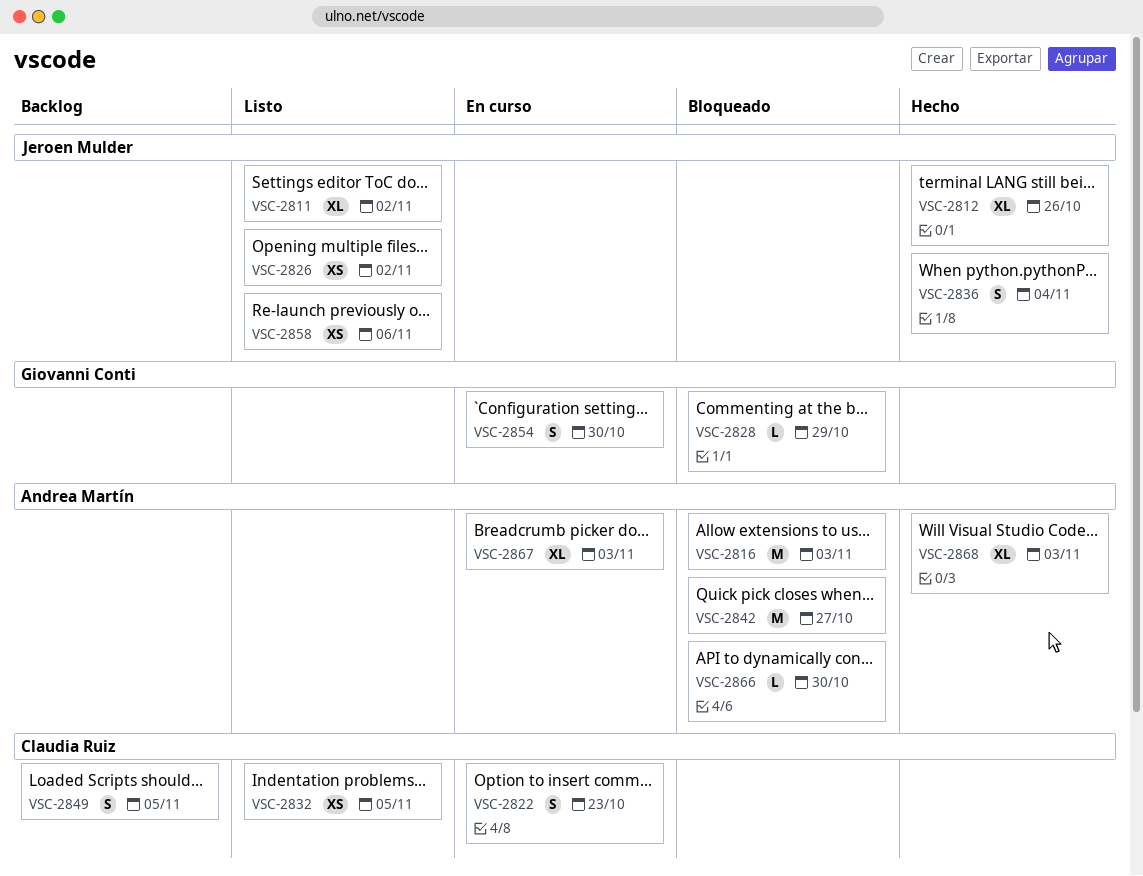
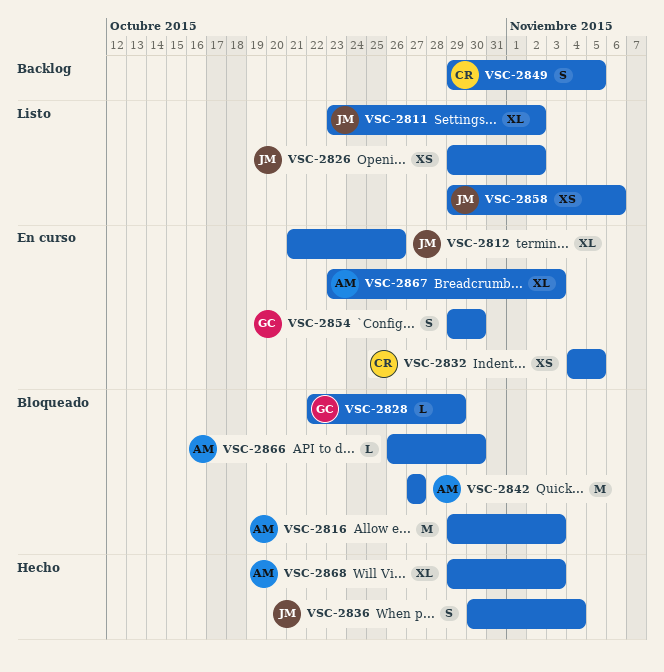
VSC-2812, status: Hecho -> En curso
VSC-2822: present -> none
VSC-2832, status: Listo -> En curso

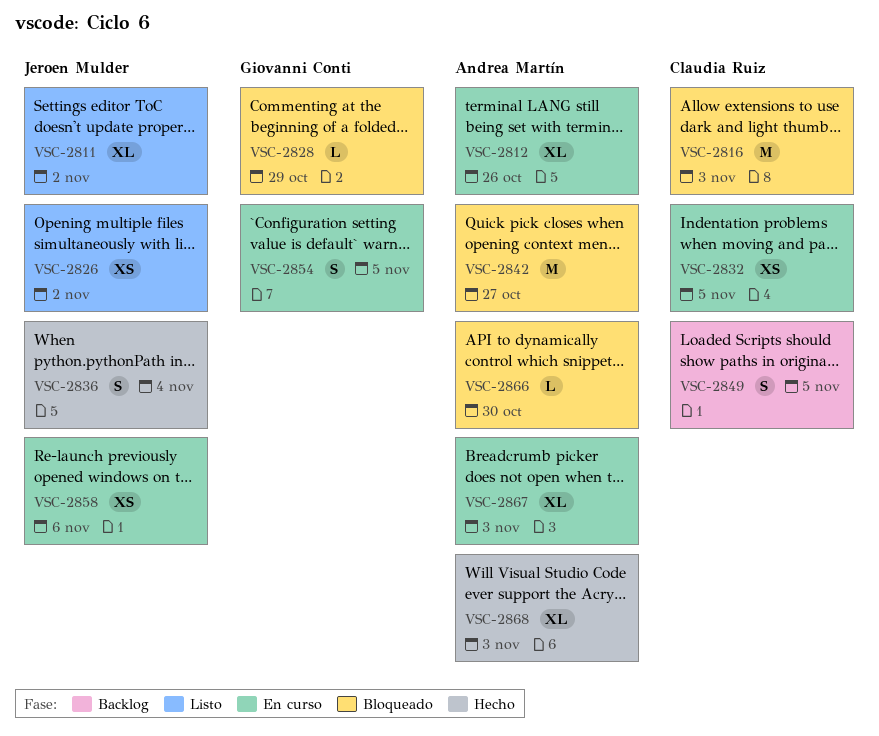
VSC-2812, owner: Jeroen Mulder -> Andrea Martín
VSC-2816, owner: Andrea Martín -> Claudia Ruiz
VSC-2854, due: Oct 30 -> Nov 5
VSC-2858, status: Listo -> En curso

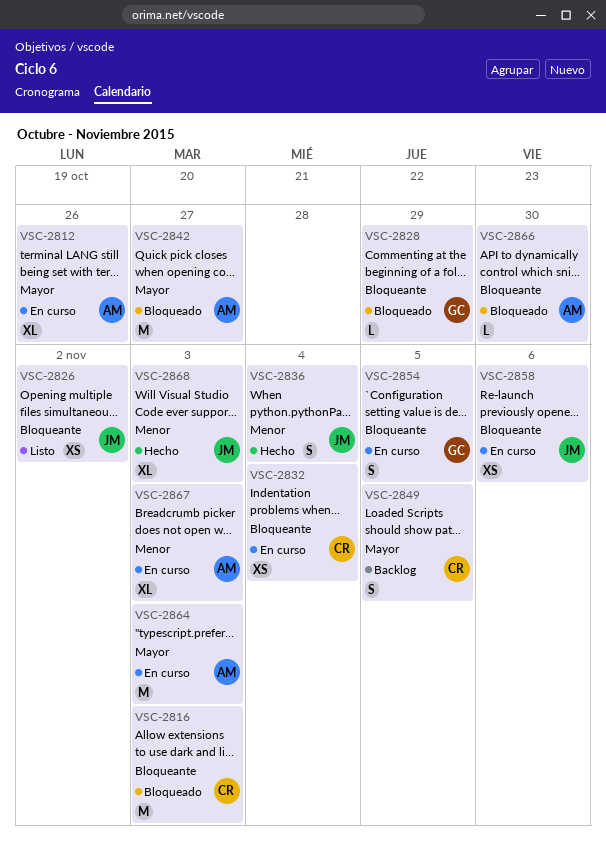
VSC-2811: present -> none
VSC-2832, due: Nov 5 -> Nov 4
VSC-2864: none -> present
VSC-2868, owner: Andrea Martín -> Jeroen Mulder

